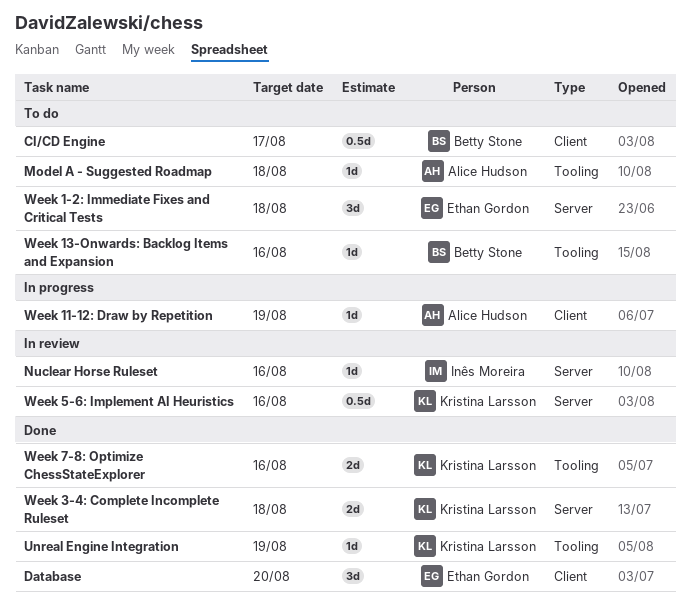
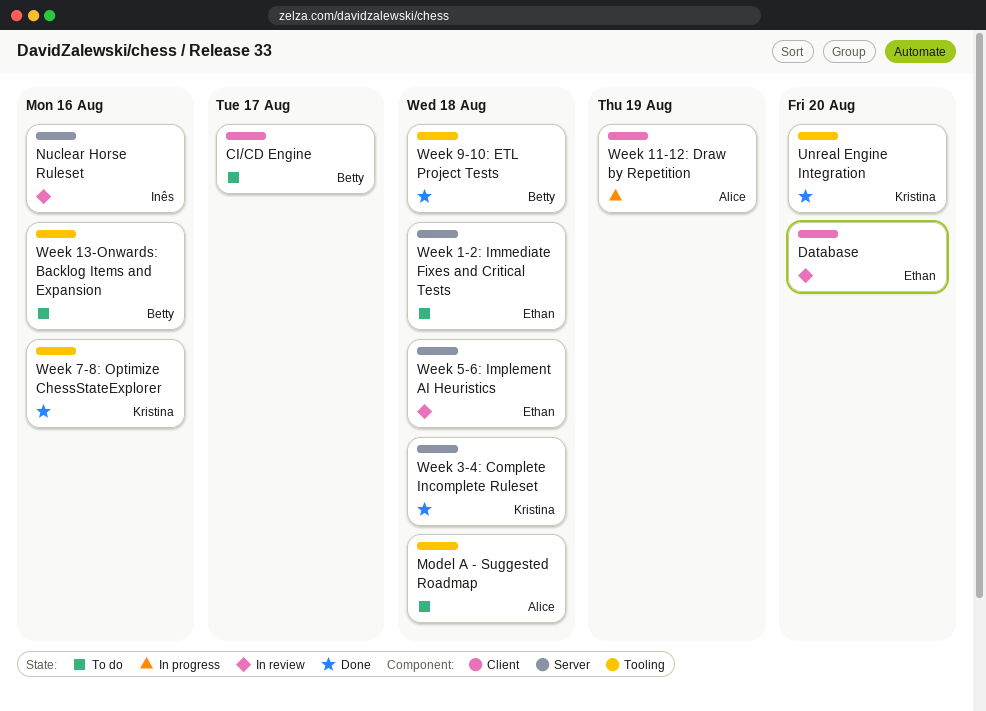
Database, status: Done -> In review
Unreal Engine Integration, due: Aug 19 -> Aug 20
Week 5-6: Implement AI Heuristics, owner: Kristina Larsson -> Ethan Gordon
Week 5-6: Implement AI Heuristics, due: Aug 16 -> Aug 18
Week 9-10: ETL Project Tests: none -> present

